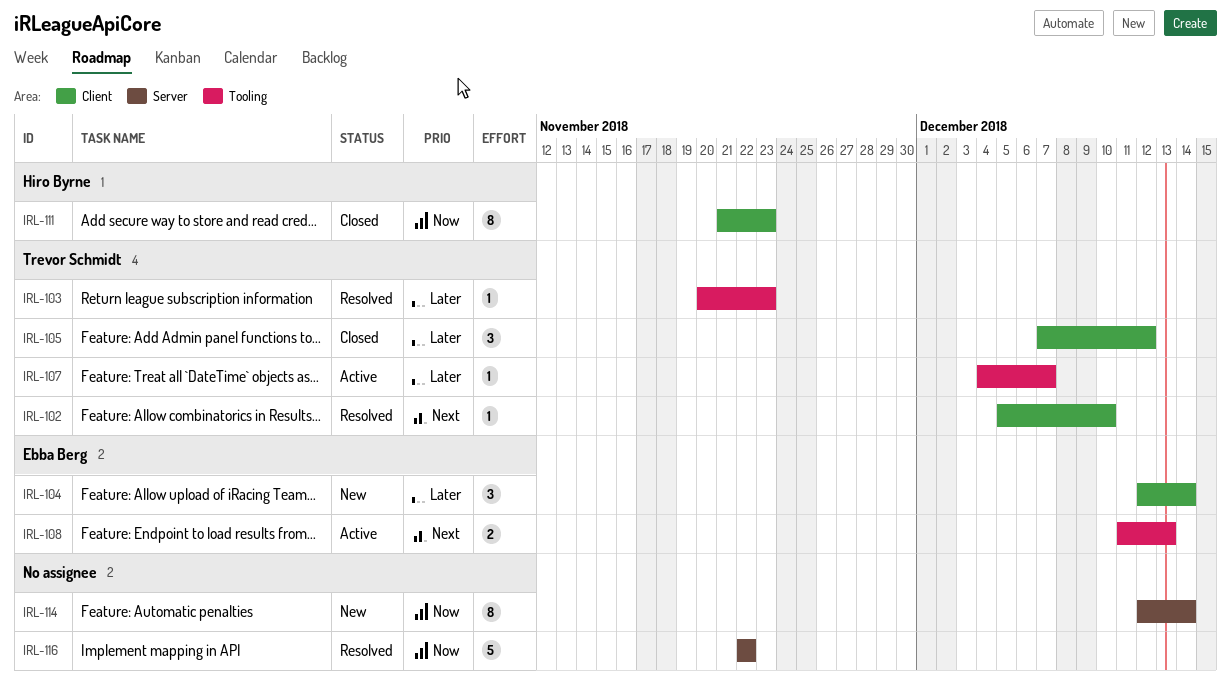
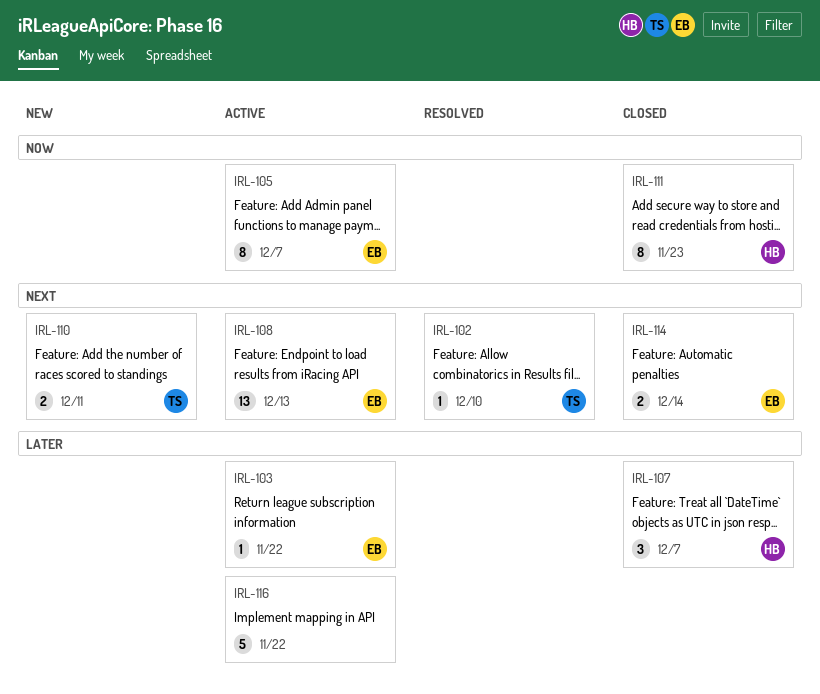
IRL-103, status: Resolved -> Active
IRL-103, owner: Trevor Schmidt -> Ebba Berg
IRL-103, due: Nov 23 -> Nov 22
IRL-104: present -> none
IRL-105, status: Closed -> Active
IRL-105, owner: Trevor Schmidt -> Ebba Berg
IRL-105, priority: Later -> Now
IRL-105, estimate: 3 -> 8
IRL-105, due: Dec 12 -> Dec 7
IRL-107, status: Active -> Closed
IRL-107, owner: Trevor Schmidt -> Hiro Byrne
IRL-107, estimate: 1 -> 3
IRL-108, estimate: 2 -> 13
IRL-110: none -> present
IRL-114, status: New -> Closed
IRL-114, owner: none -> Ebba Berg
IRL-114, priority: Now -> Next
IRL-114, estimate: 8 -> 2
IRL-116, status: Resolved -> Active
IRL-116, priority: Now -> Later

